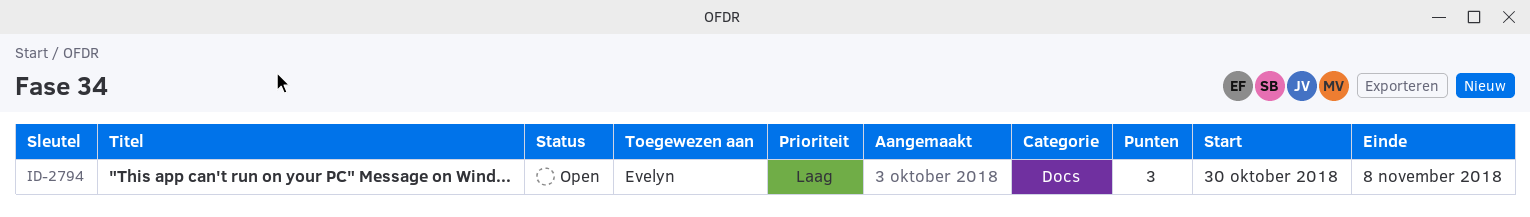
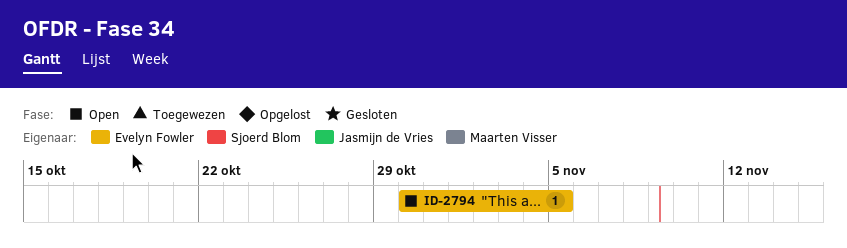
ID-2794, estimate: 3 -> 1
ID-2794, due: Nov 8 -> Nov 5

